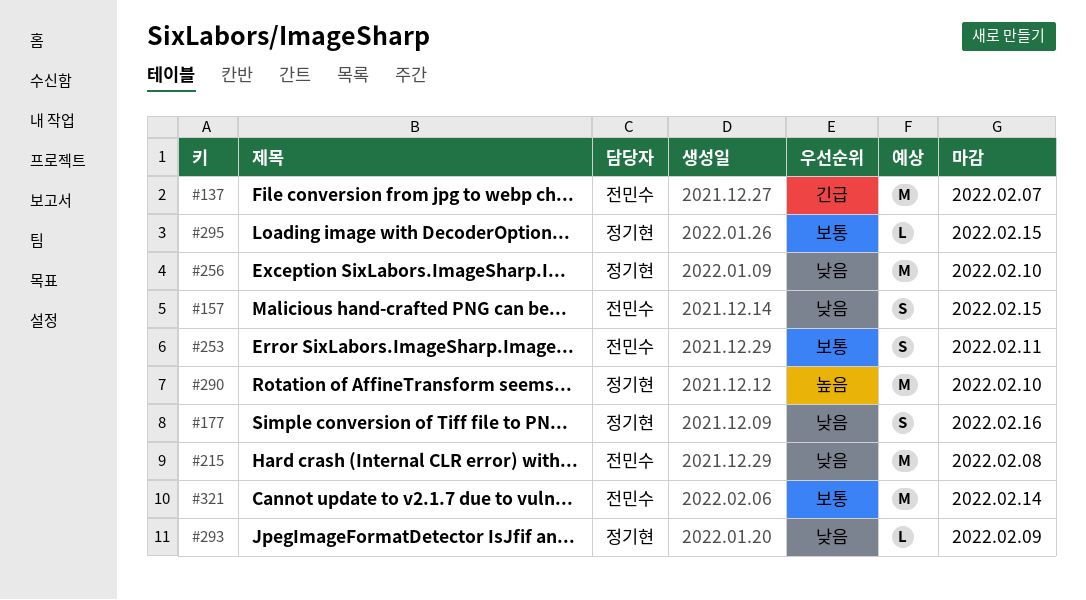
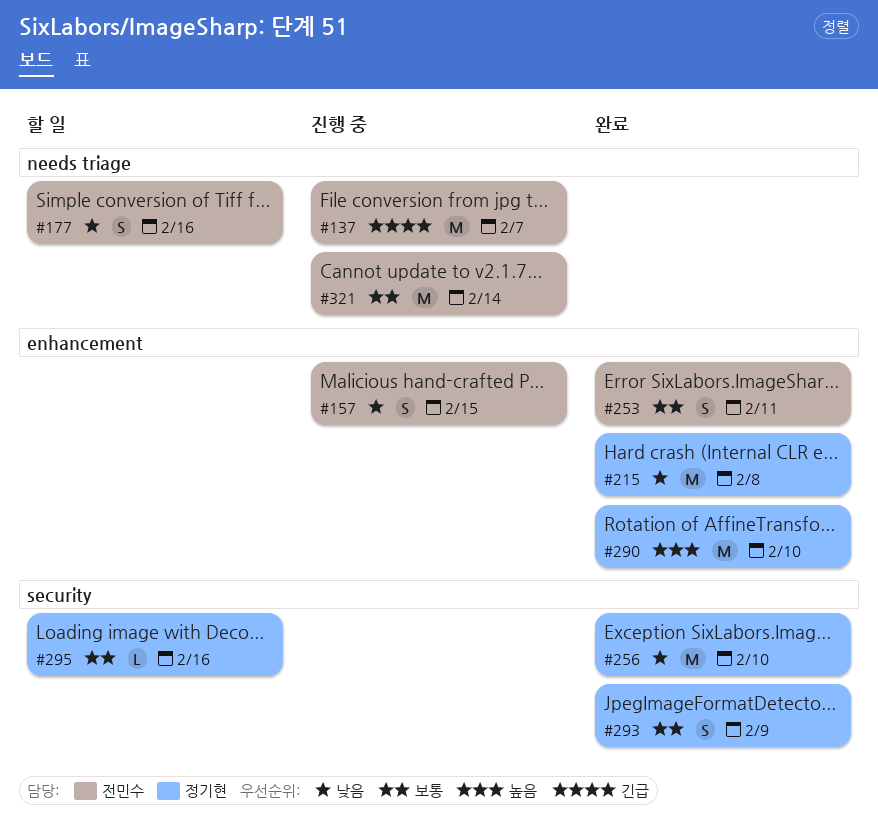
#177, owner: 정기현 -> 전민수
#215, owner: 전민수 -> 정기현
#293, priority: 낮음 -> 보통
#293, estimate: L -> S
#295, due: Feb 15 -> Feb 16

